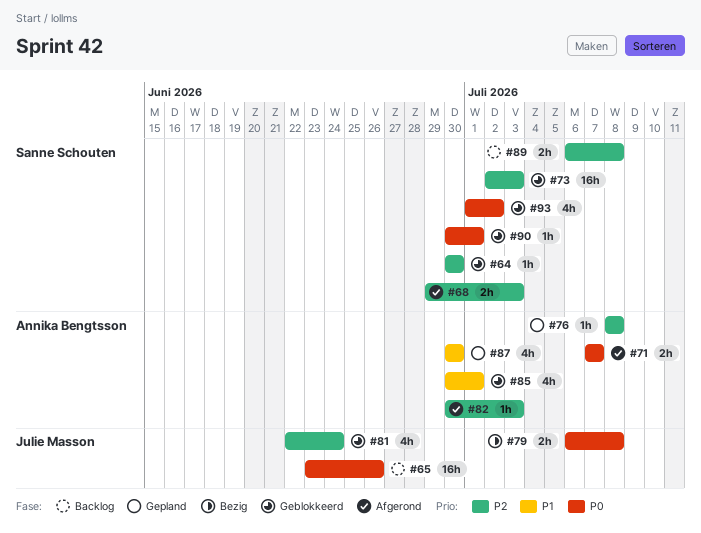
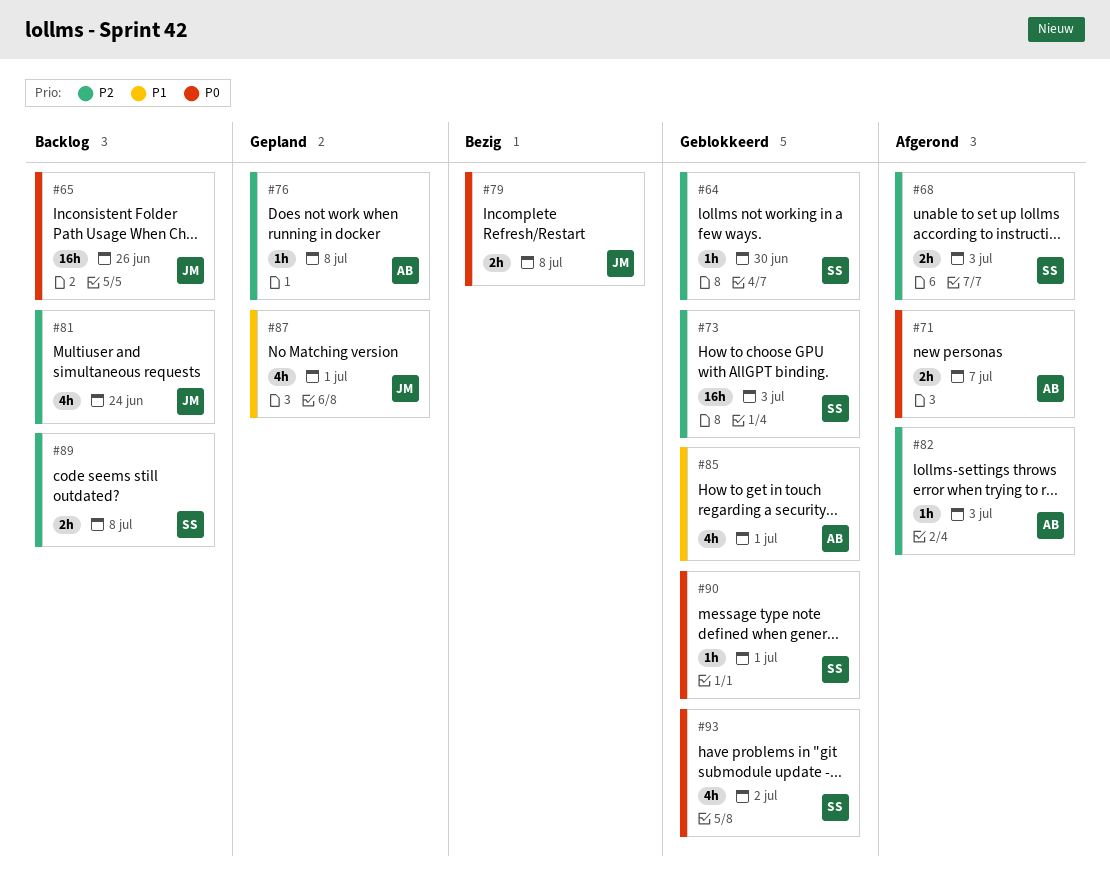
#81, status: Geblokkeerd -> Backlog
#87, owner: Annika Bengtsson -> Julie Masson
#87, due: Jun 30 -> Jul 1

